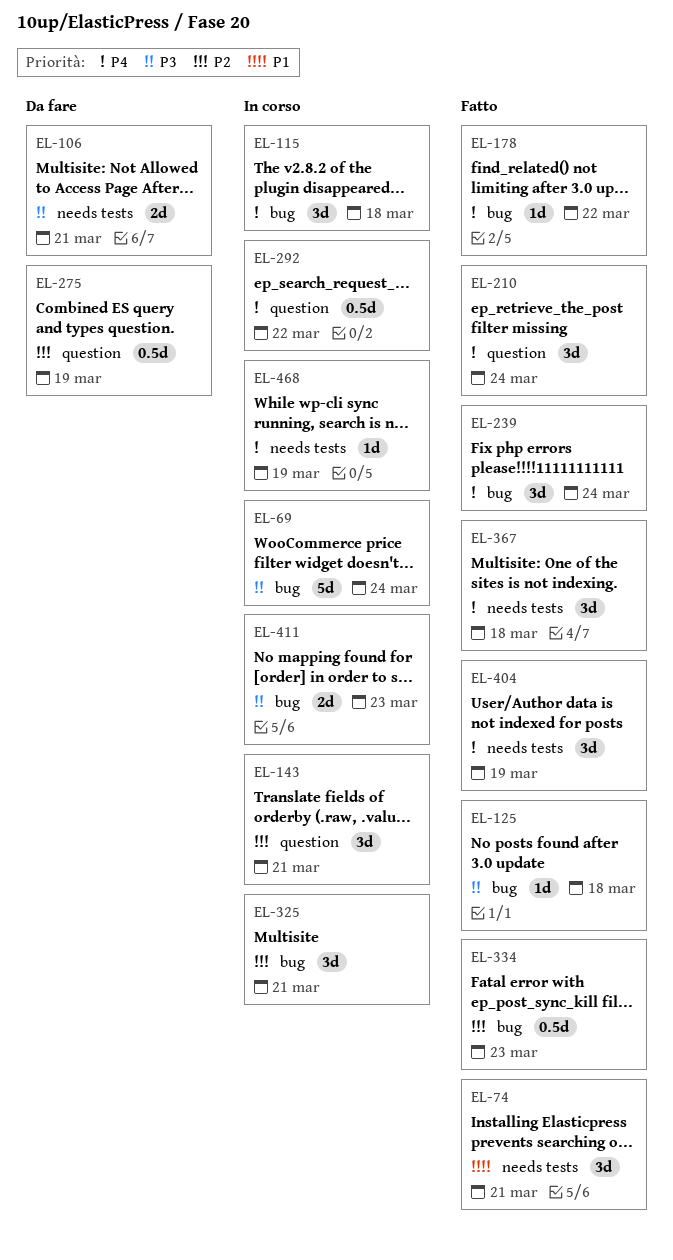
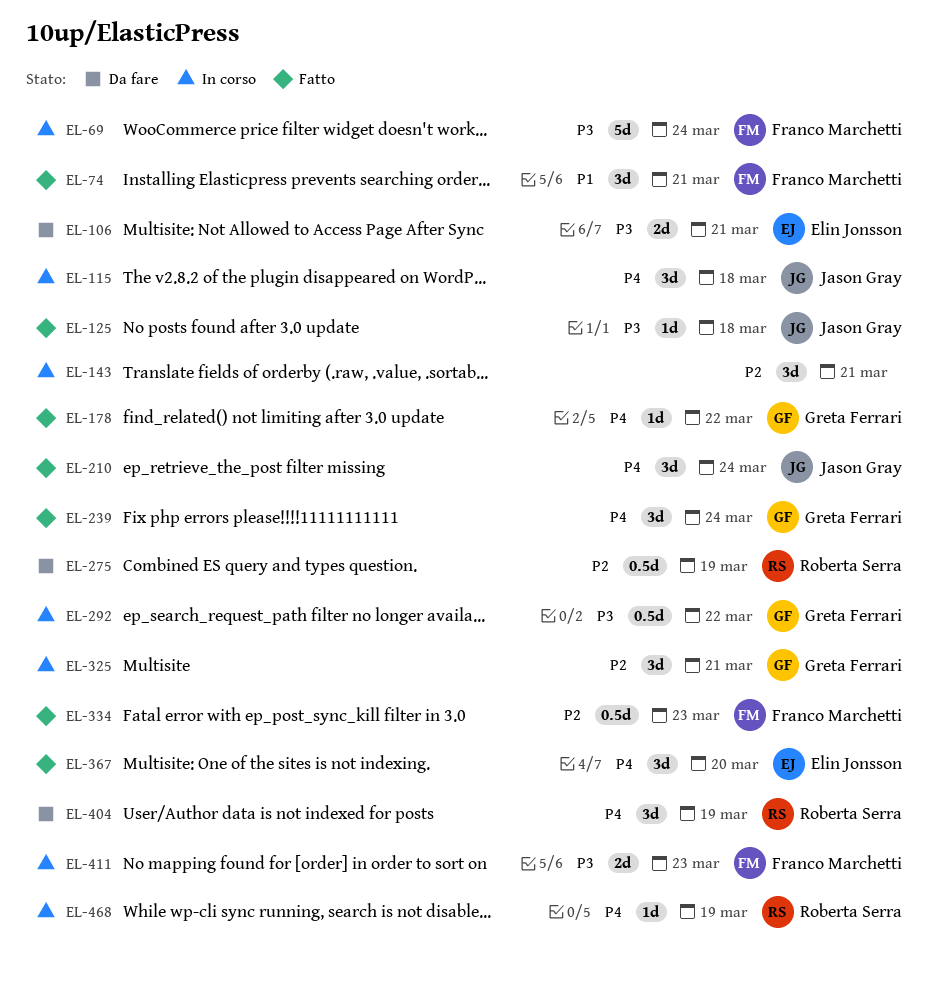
EL-292, priority: P4 -> P3
EL-367, due: Mar 18 -> Mar 20
EL-404, status: Fatto -> Da fare

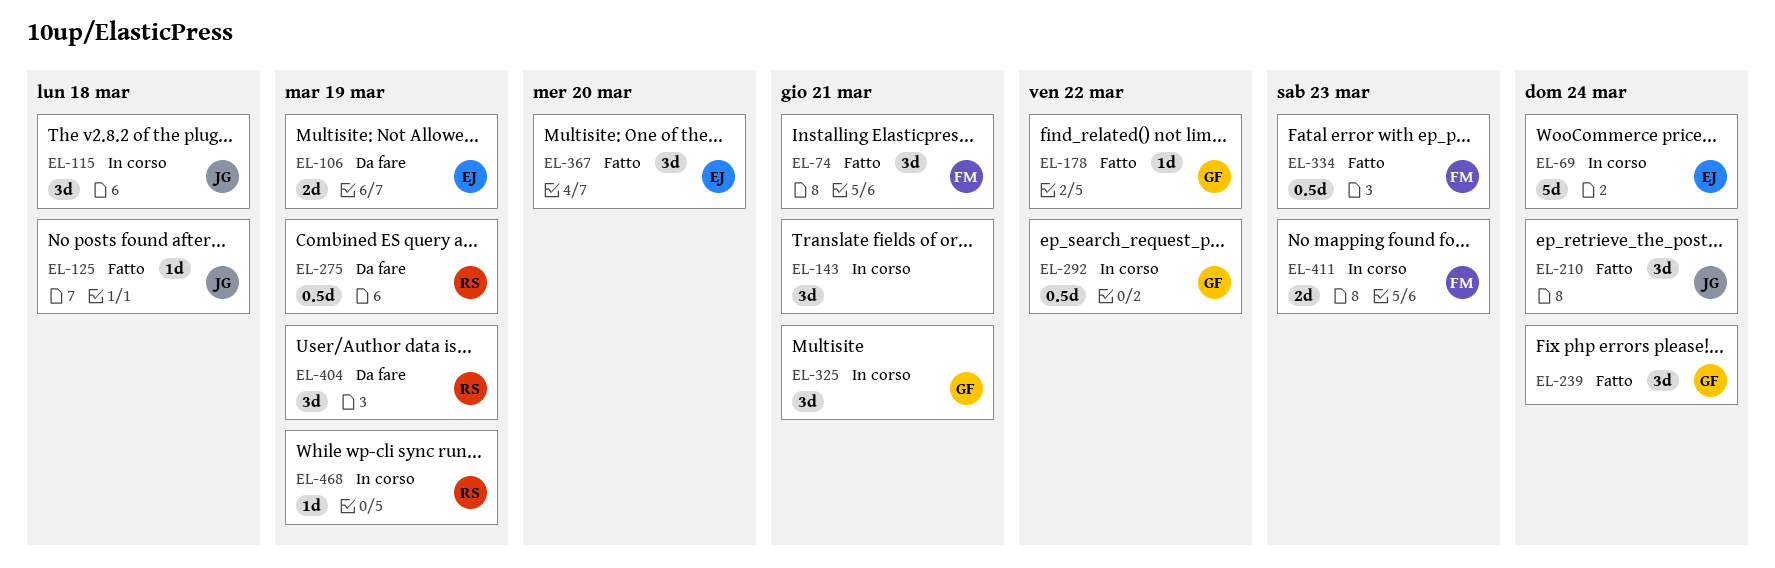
EL-69, owner: Franco Marchetti -> Elin Jonsson
EL-106, due: Mar 21 -> Mar 19

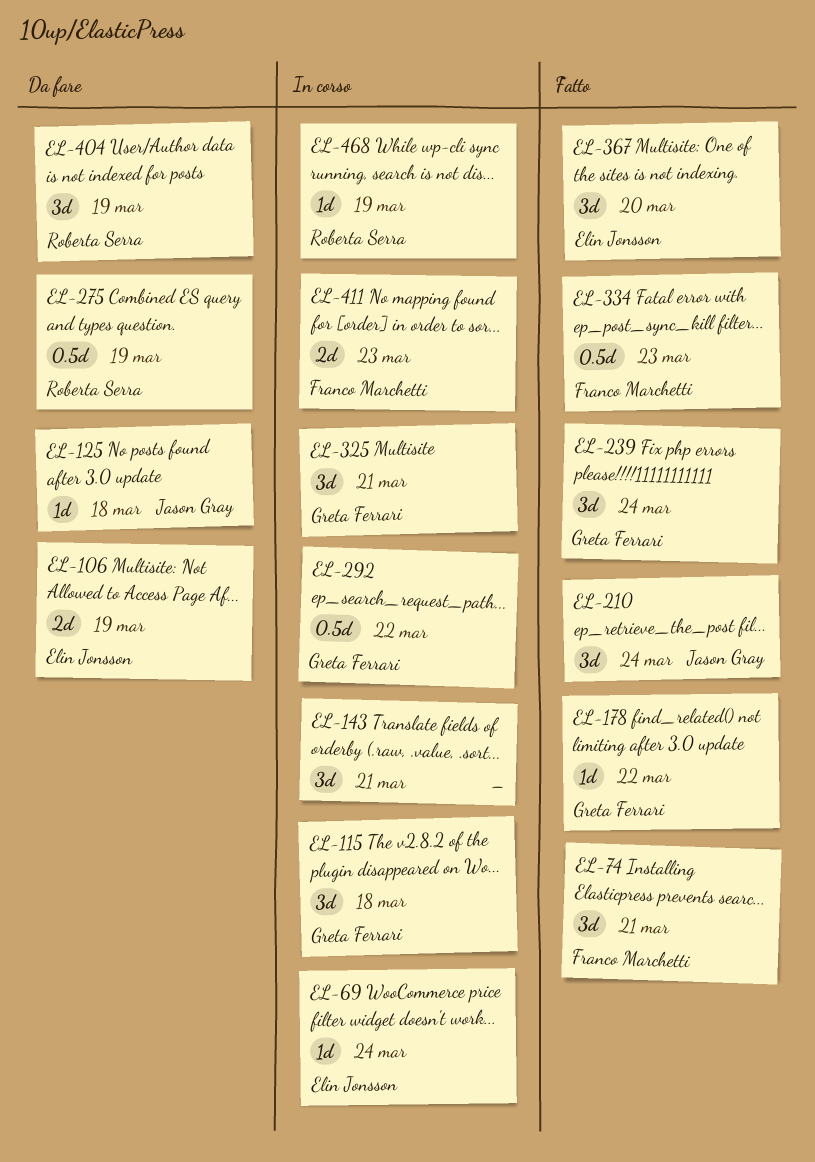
EL-69, estimate: 5d -> 1d
EL-115, owner: Jason Gray -> Greta Ferrari
EL-125, status: Fatto -> Da fare

